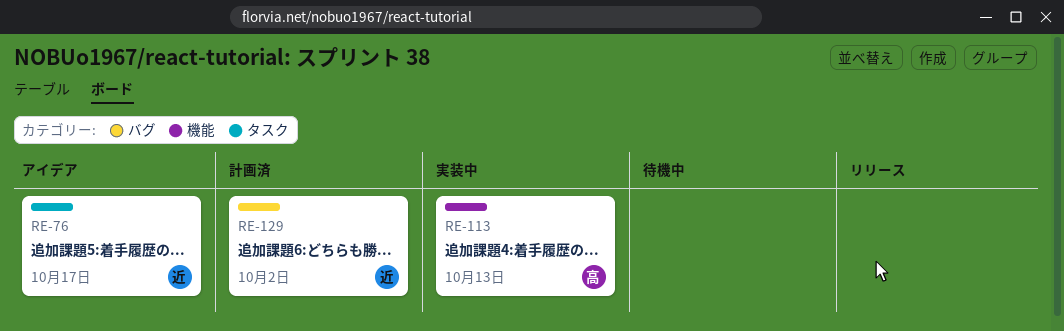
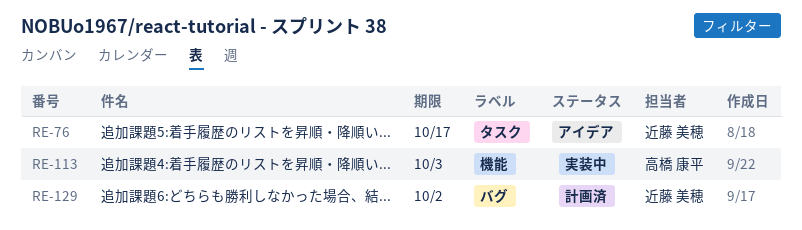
RE-113, due: Oct 13 -> Oct 3

